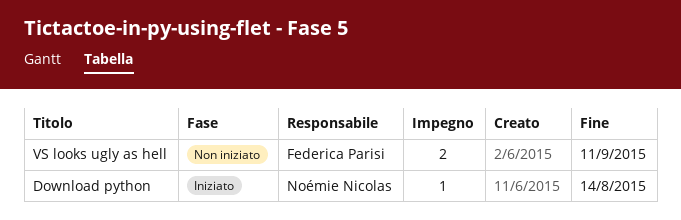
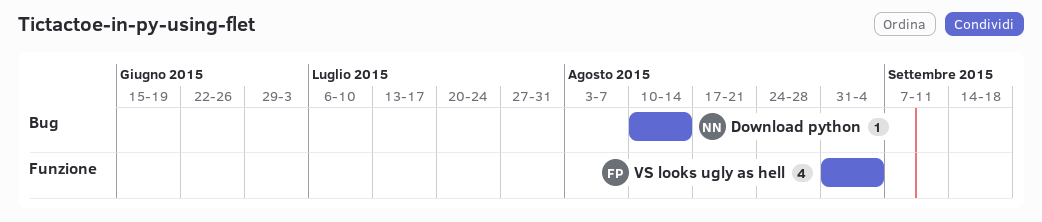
VS looks ugly as hell, estimate: 2 -> 4
VS looks ugly as hell, due: Sep 11 -> Sep 4

